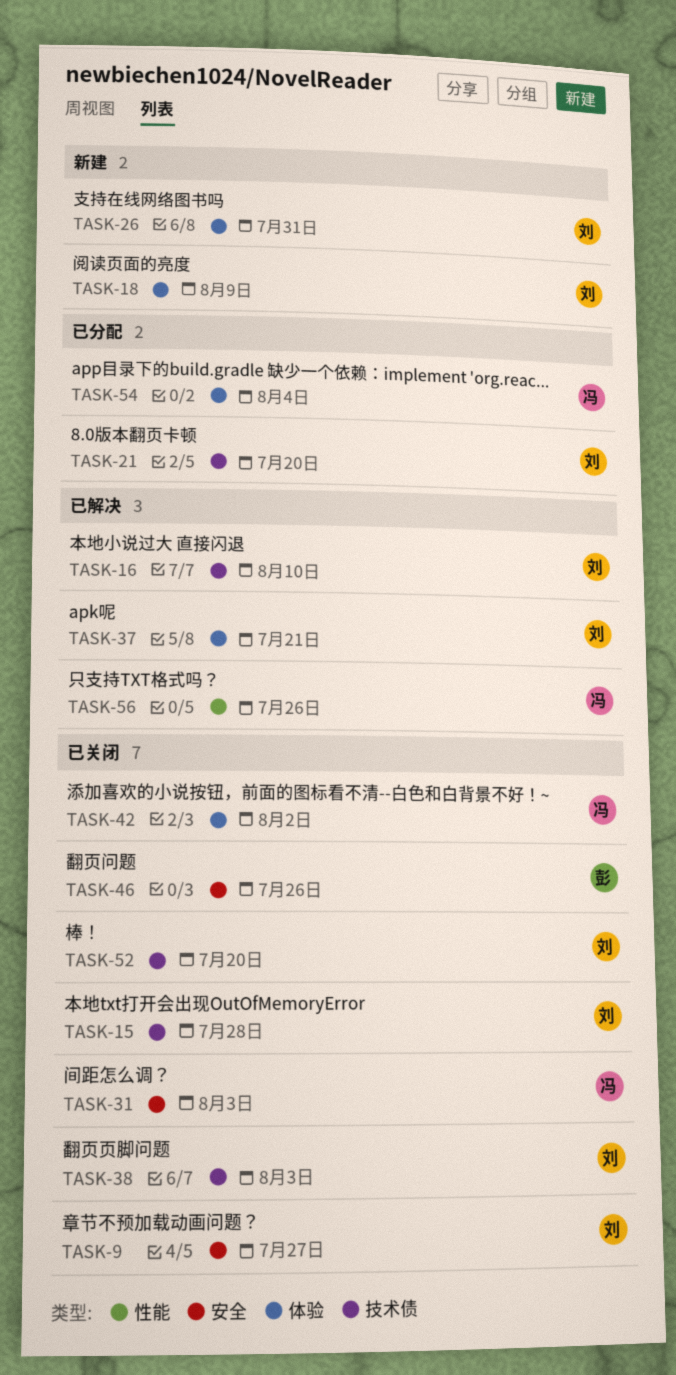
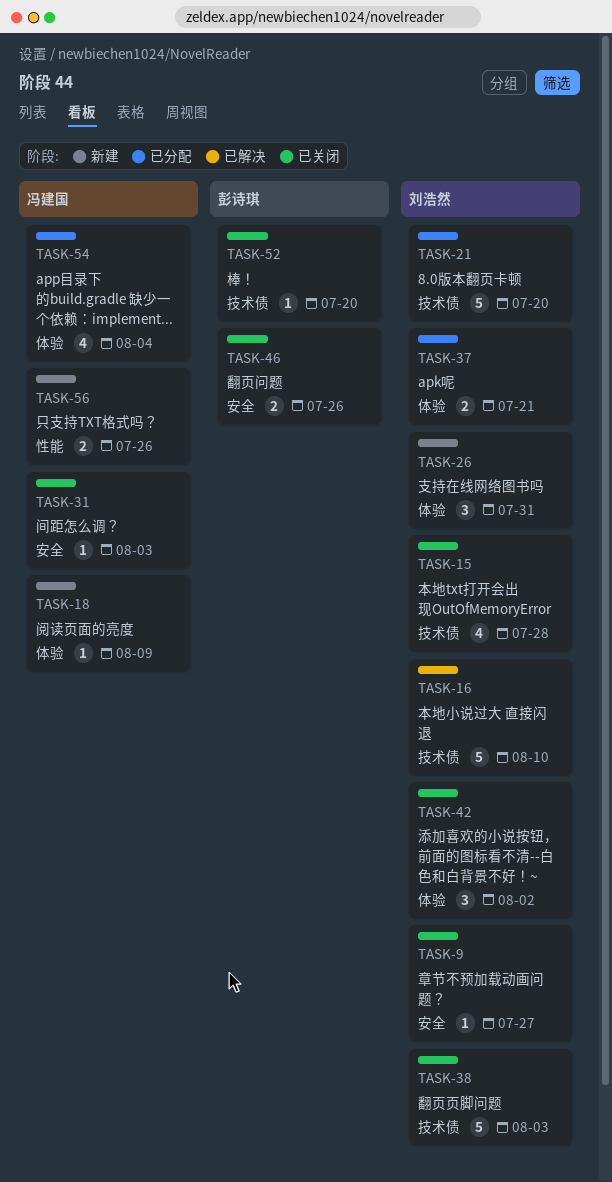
TASK-18, owner: 刘浩然 -> 冯建国
TASK-37, status: 已解决 -> 已分配
TASK-42, owner: 冯建国 -> 刘浩然
TASK-52, owner: 刘浩然 -> 彭诗琪
TASK-56, status: 已解决 -> 新建

